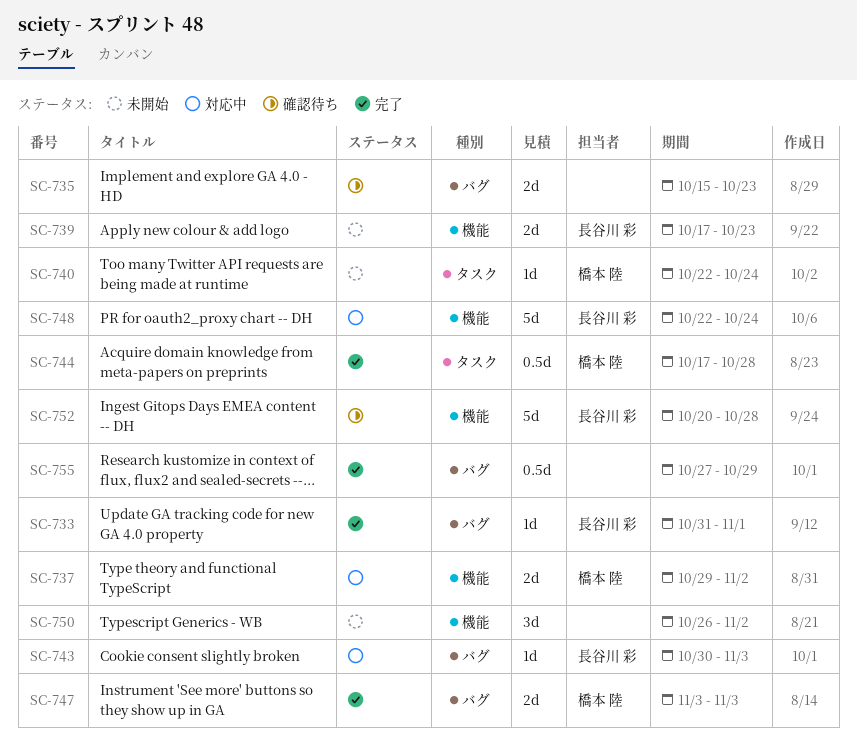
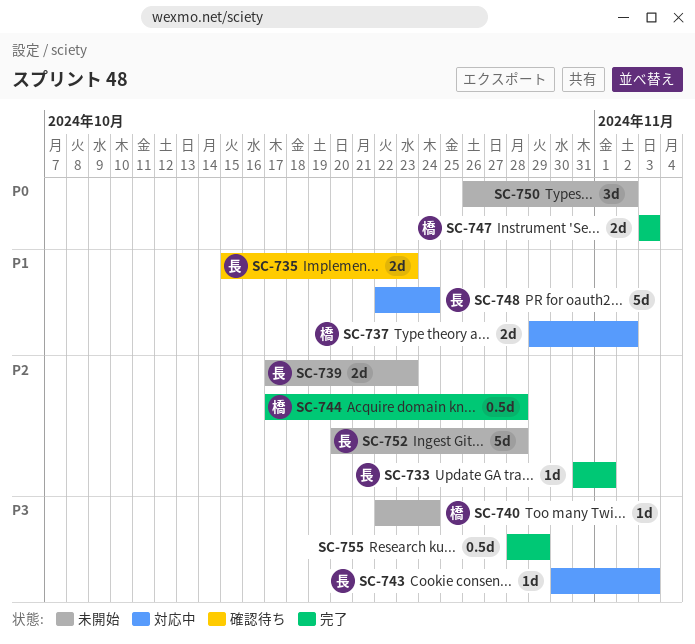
SC-735, owner: none -> 長谷川 彩
SC-752, status: 確認待ち -> 未開始
SC-755, start: Oct 27 -> Oct 28

